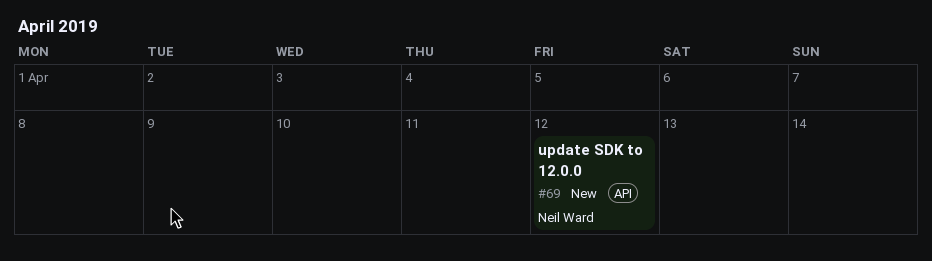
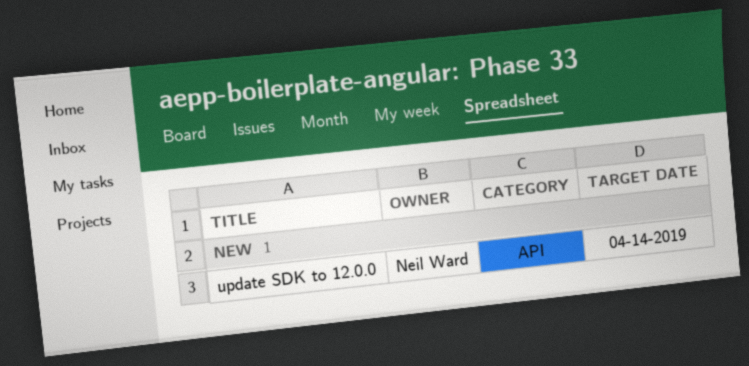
update SDK to 12.0.0, due: Apr 12 -> Apr 14

